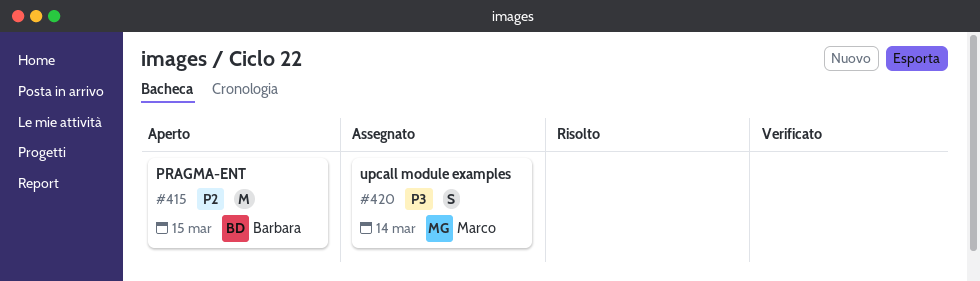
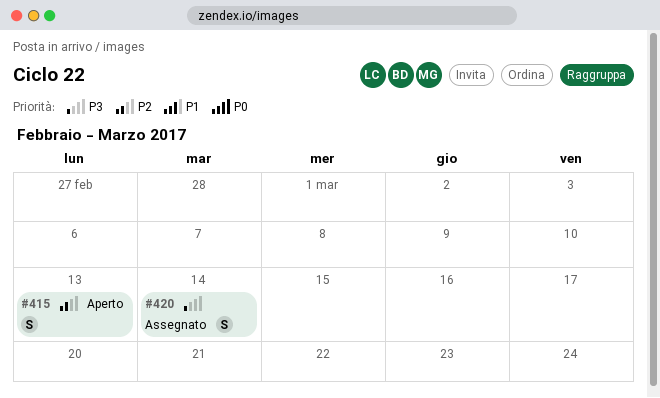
#415, estimate: M -> S
#415, due: Mar 15 -> Mar 13

